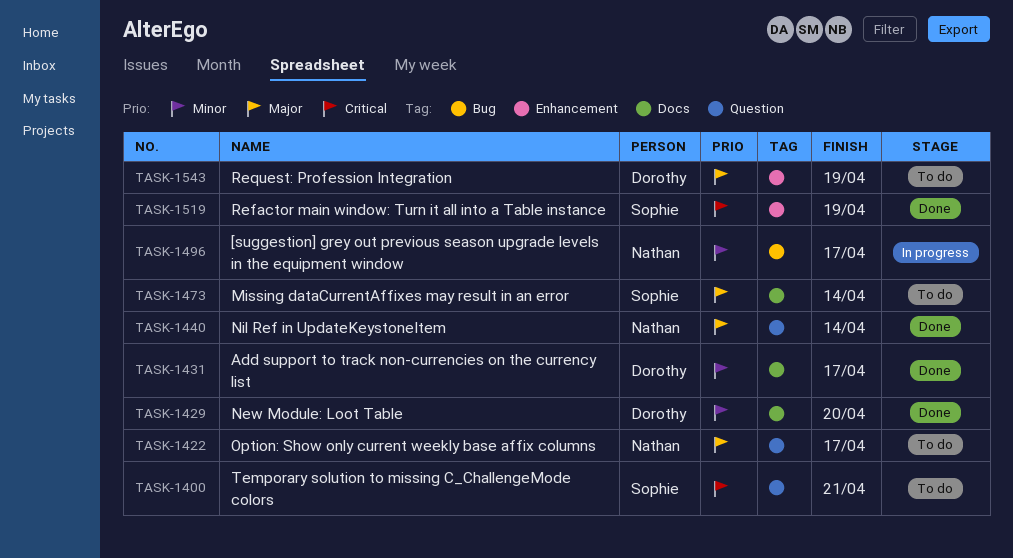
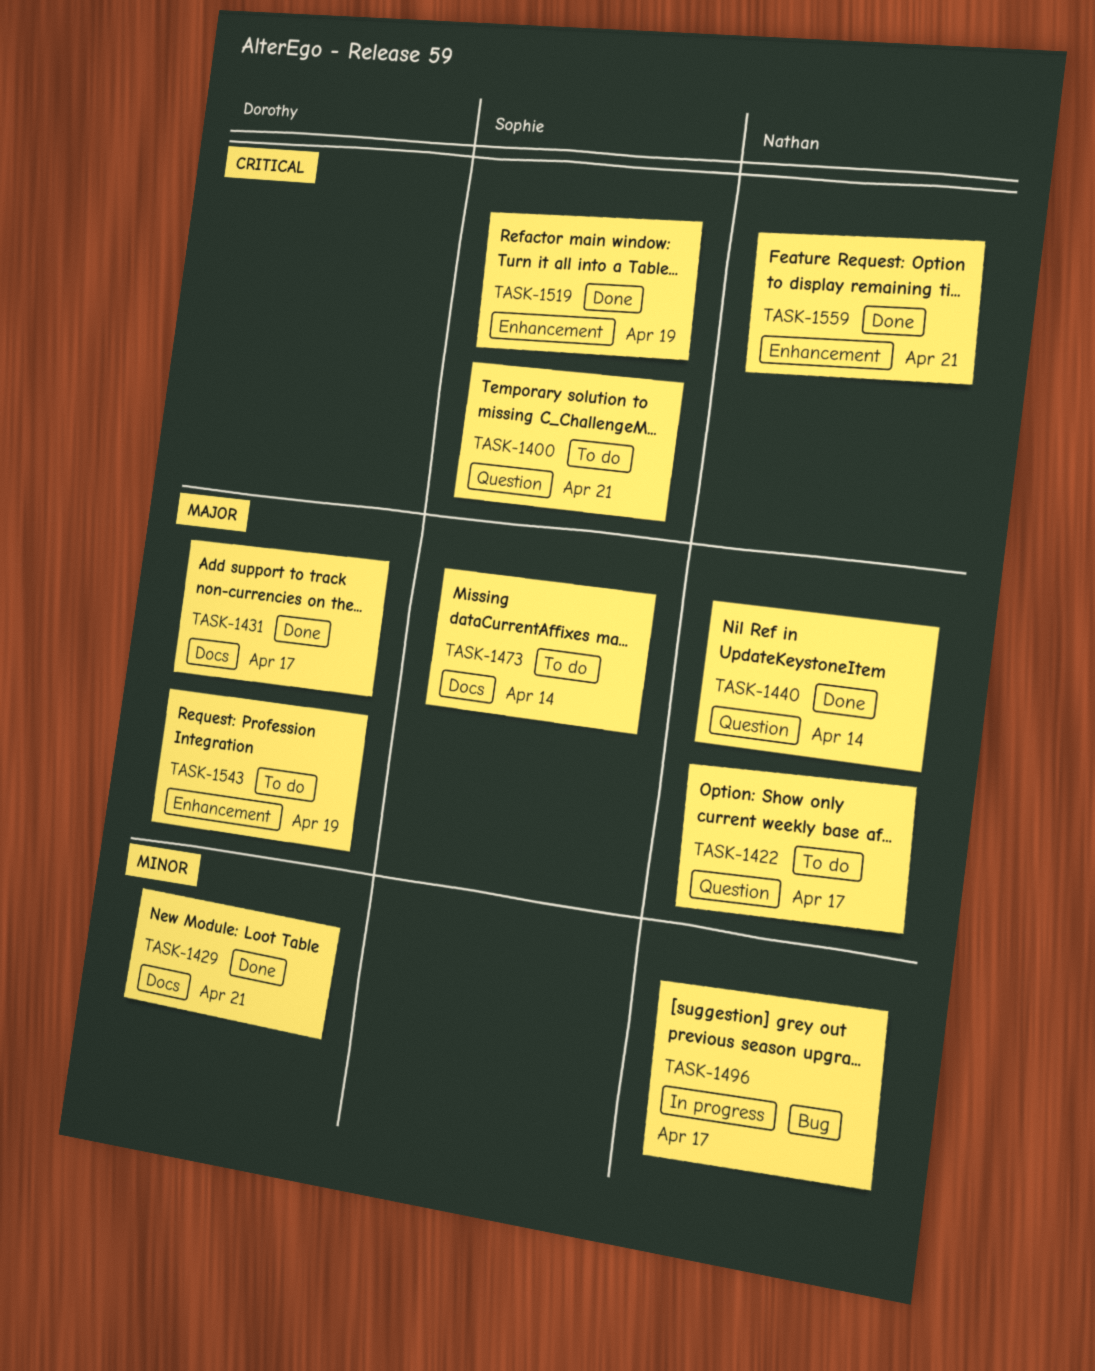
TASK-1429, due: Apr 20 -> Apr 21
TASK-1431, priority: Minor -> Major
TASK-1559: none -> present

